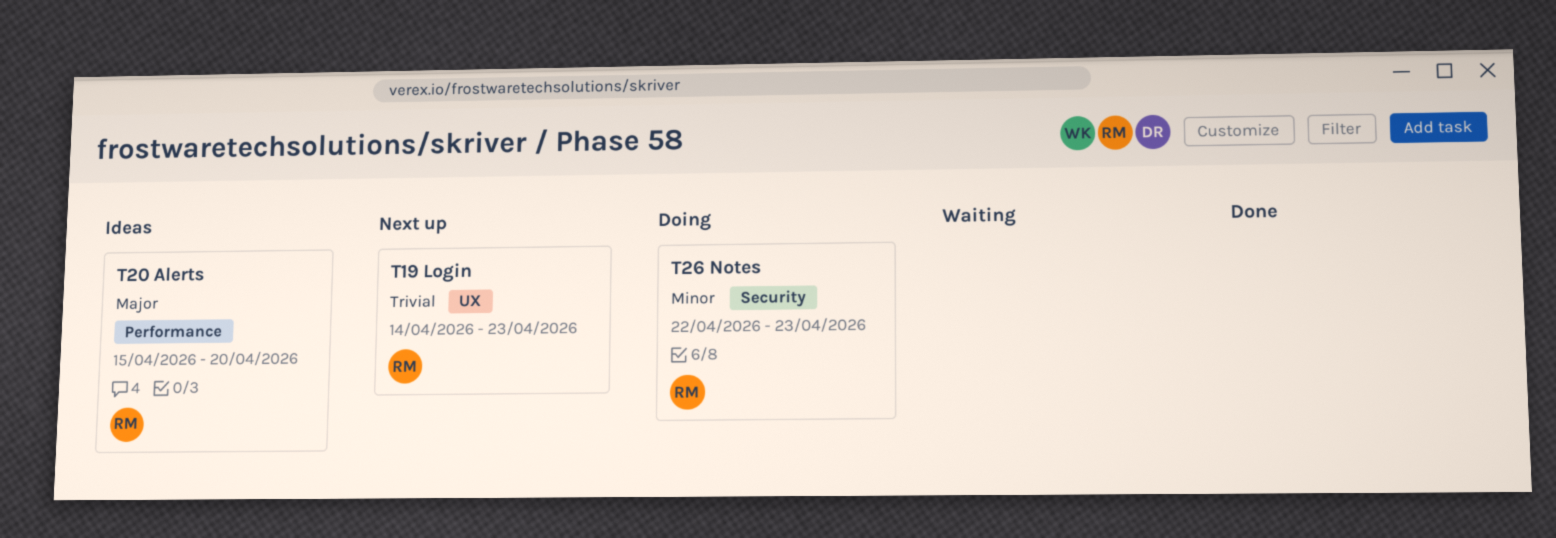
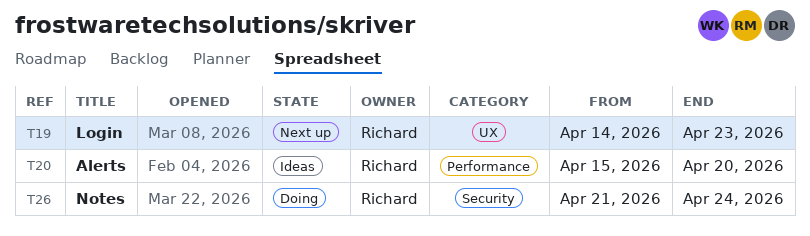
T26, start: Apr 22 -> Apr 21
T26, due: Apr 23 -> Apr 24

